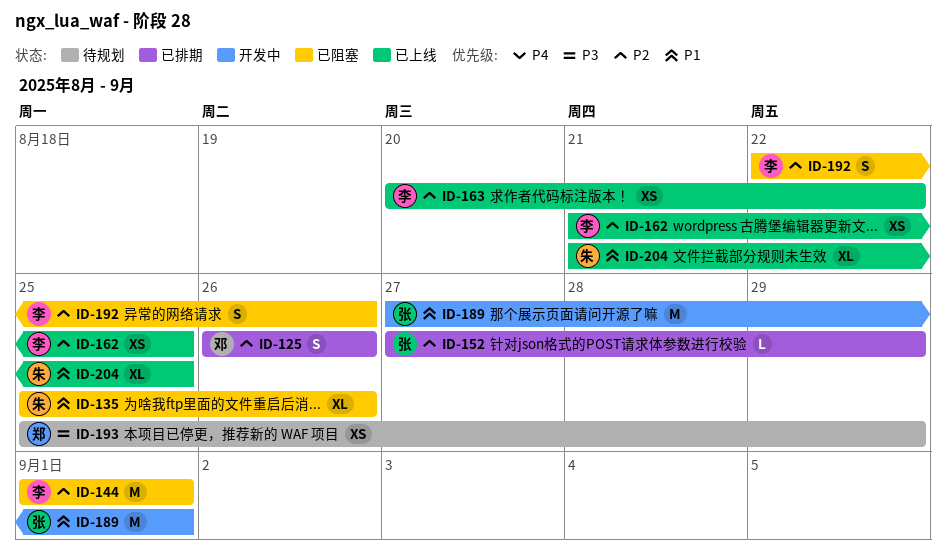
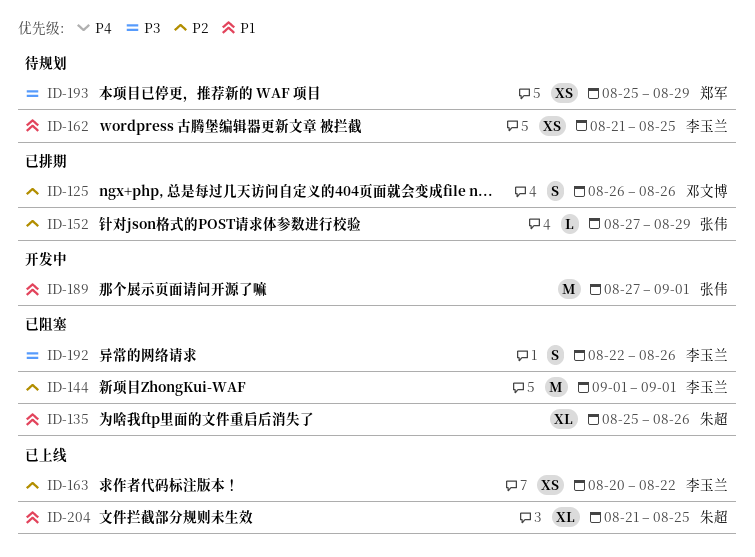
ID-162, status: 已上线 -> 待规划
ID-162, priority: P2 -> P1
ID-192, priority: P2 -> P3

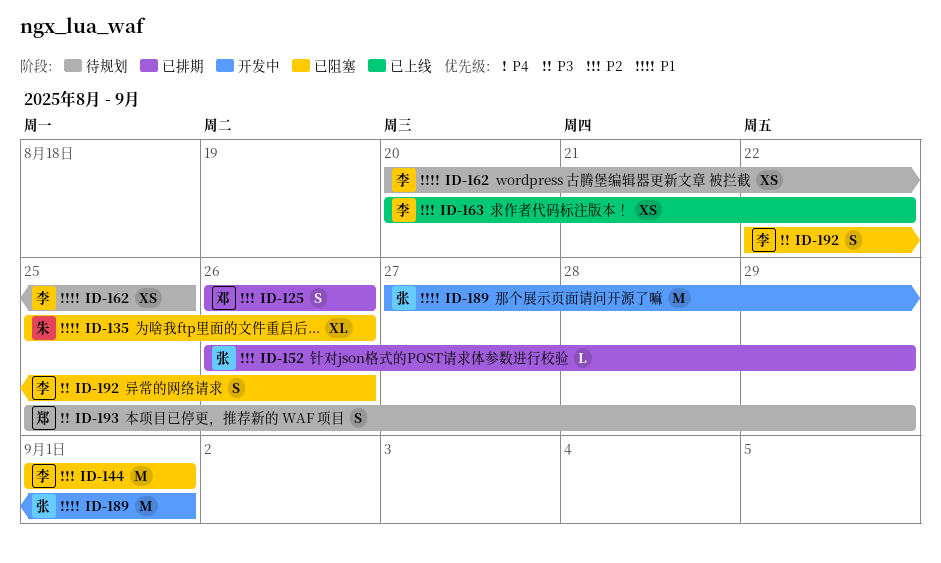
ID-152, start: Aug 27 -> Aug 26
ID-162, start: Aug 21 -> Aug 20
ID-193, estimate: XS -> S
ID-204: present -> none

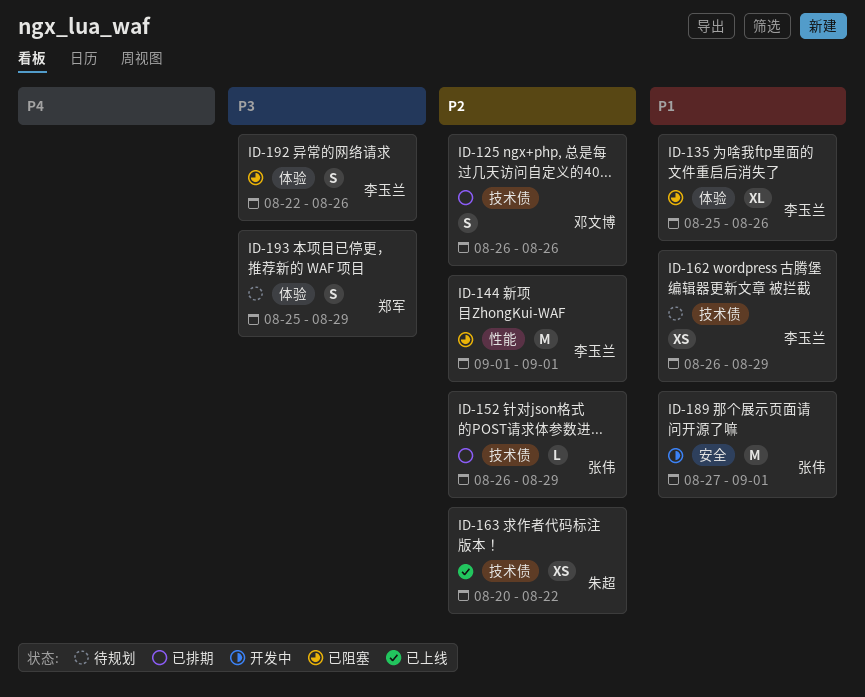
ID-135, owner: 朱超 -> 李玉兰
ID-162, start: Aug 20 -> Aug 26
ID-162, due: Aug 25 -> Aug 29
ID-163, owner: 李玉兰 -> 朱超

